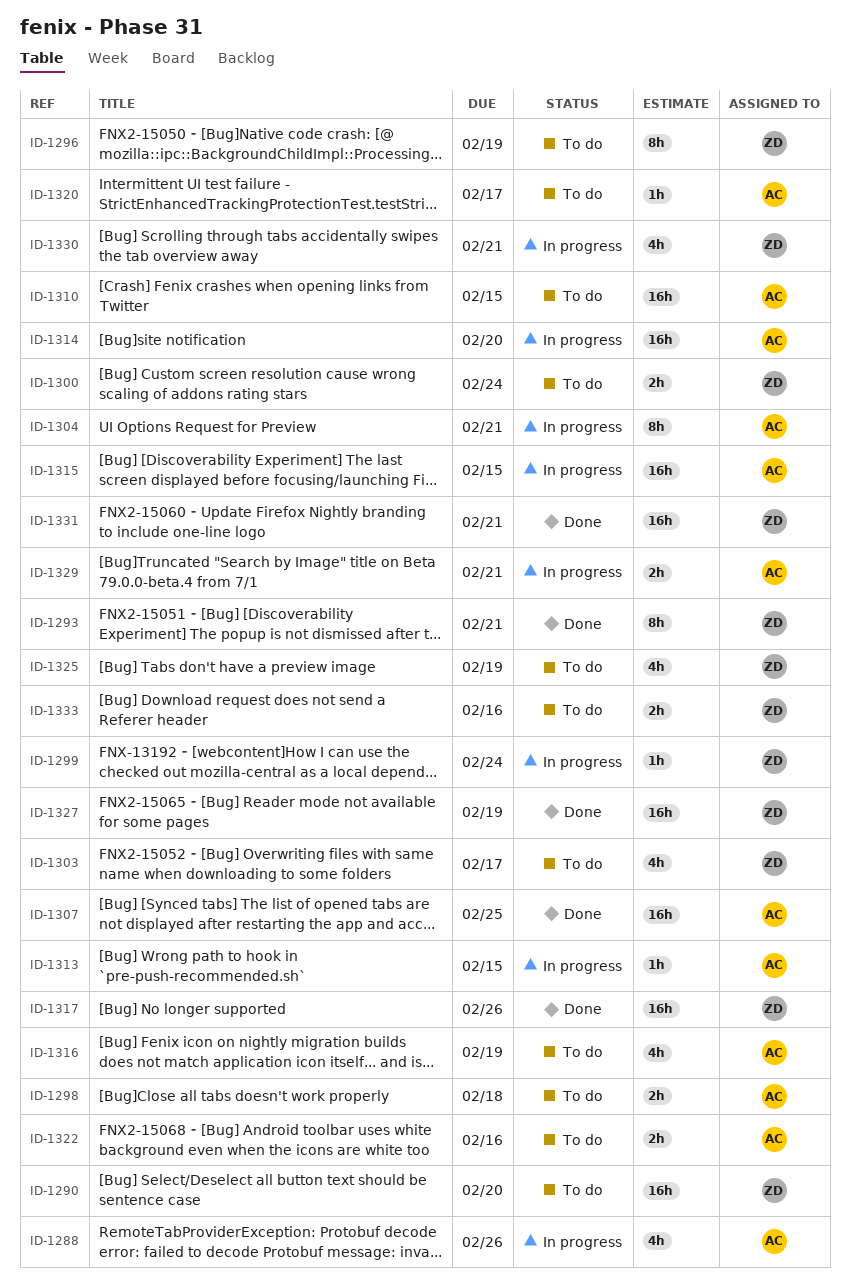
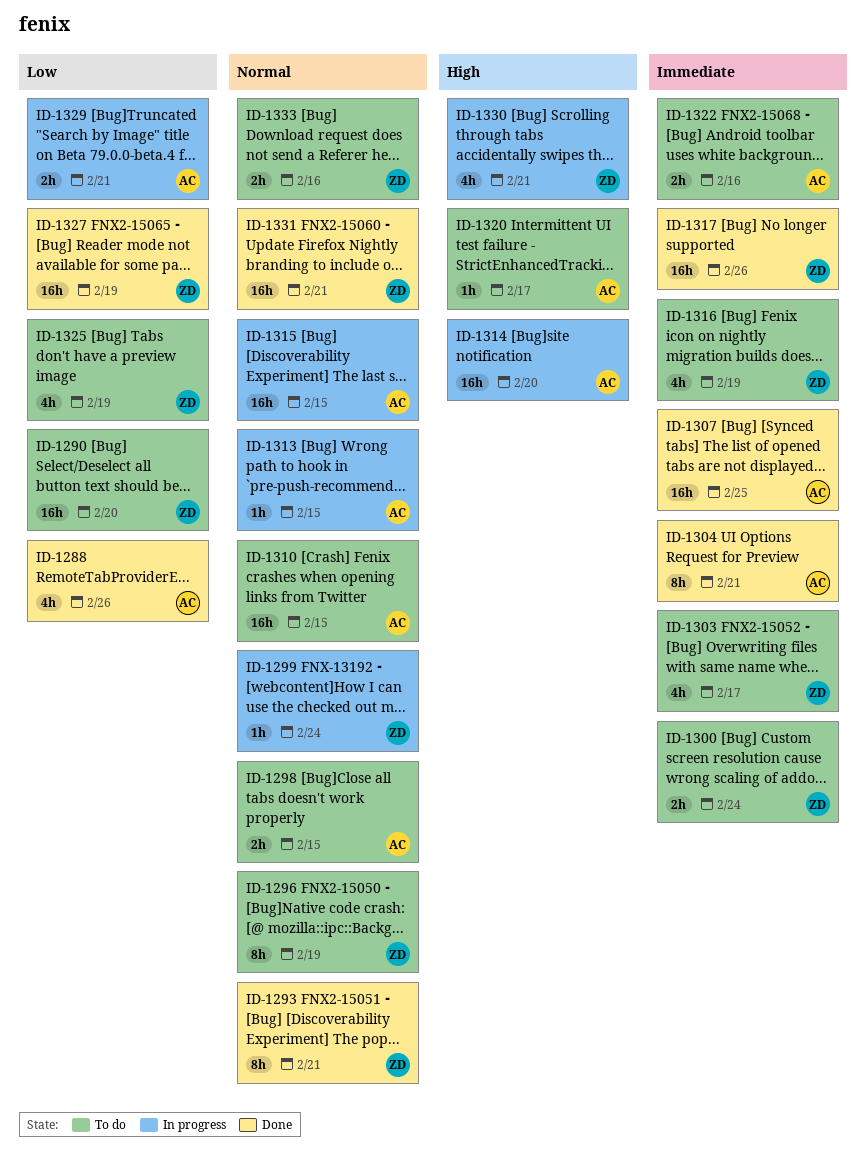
ID-1288, status: In progress -> Done
ID-1298, due: Feb 18 -> Feb 15
ID-1304, status: In progress -> Done
ID-1316, owner: AC -> ZD

